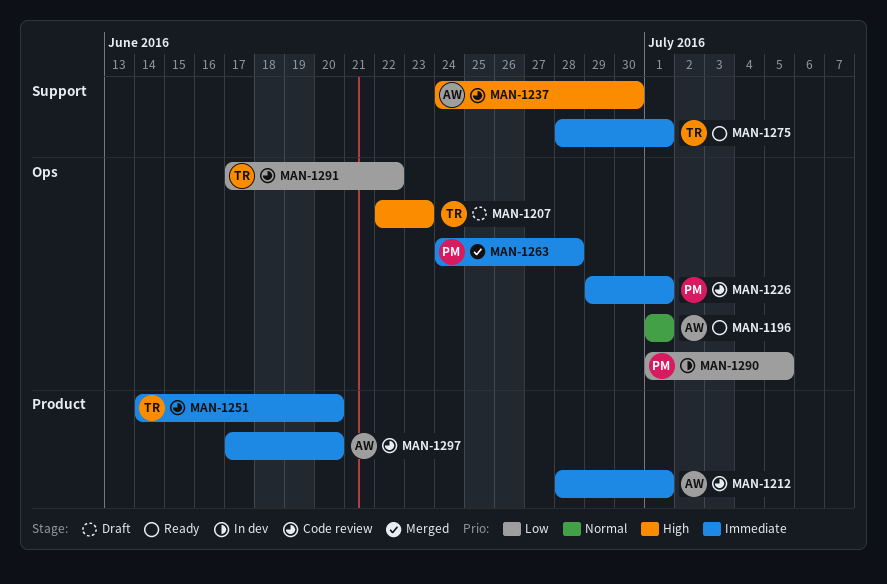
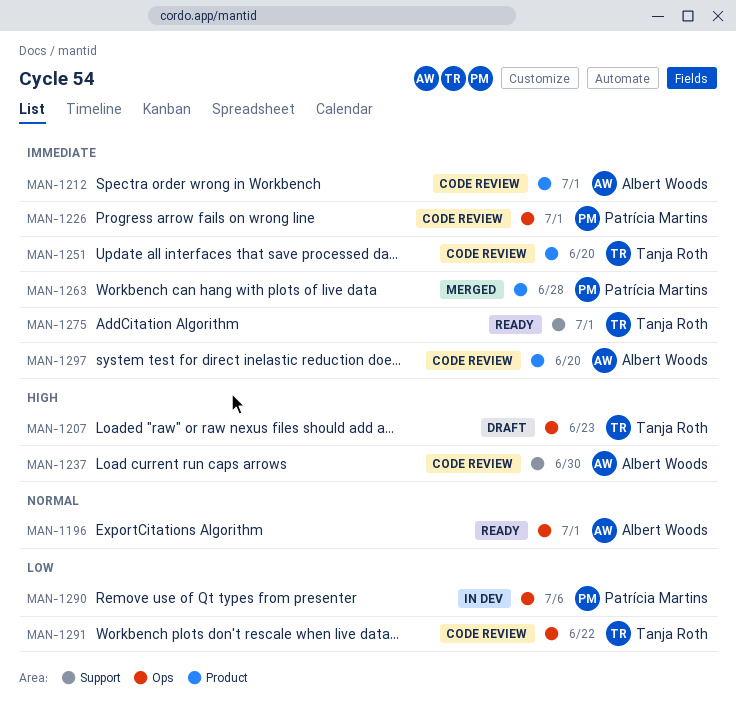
MAN-1263, label: Ops -> Product
MAN-1290, due: Jul 5 -> Jul 6

